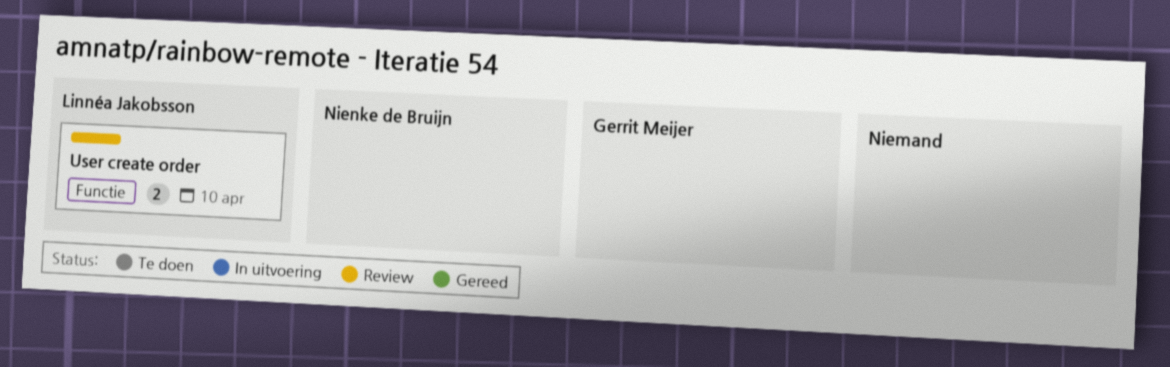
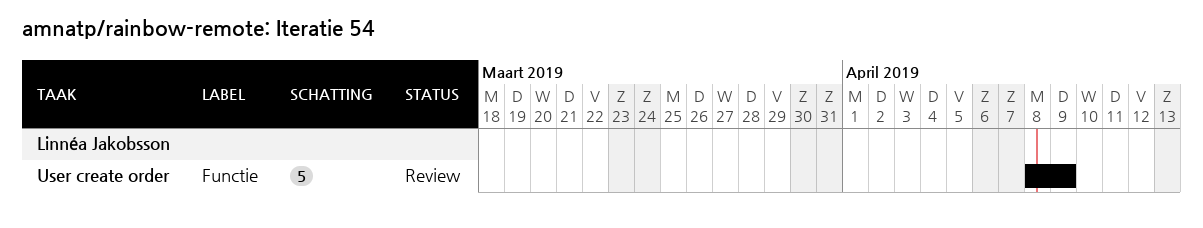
User create order, estimate: 2 -> 5
User create order, due: Apr 10 -> Apr 9

